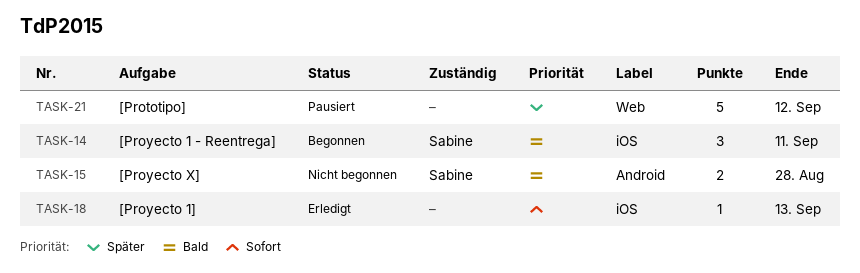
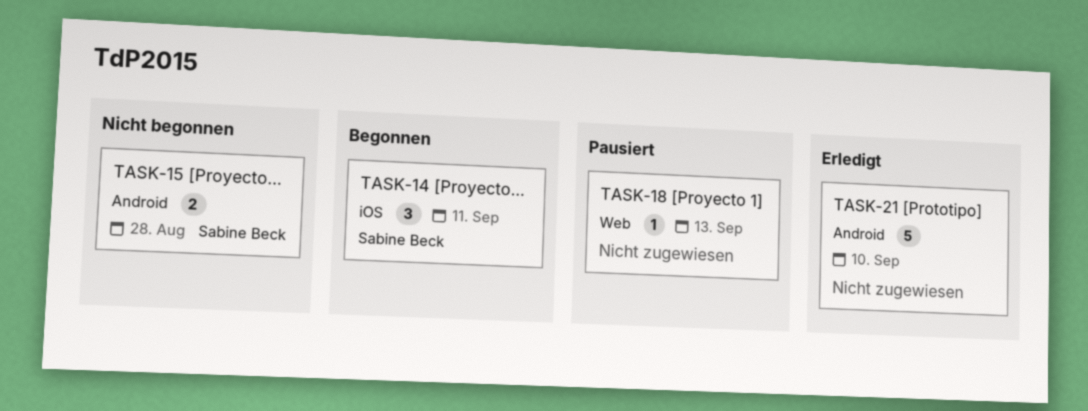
TASK-18, status: Erledigt -> Pausiert
TASK-18, label: iOS -> Web
TASK-21, status: Pausiert -> Erledigt
TASK-21, label: Web -> Android
TASK-21, due: Sep 12 -> Sep 10

